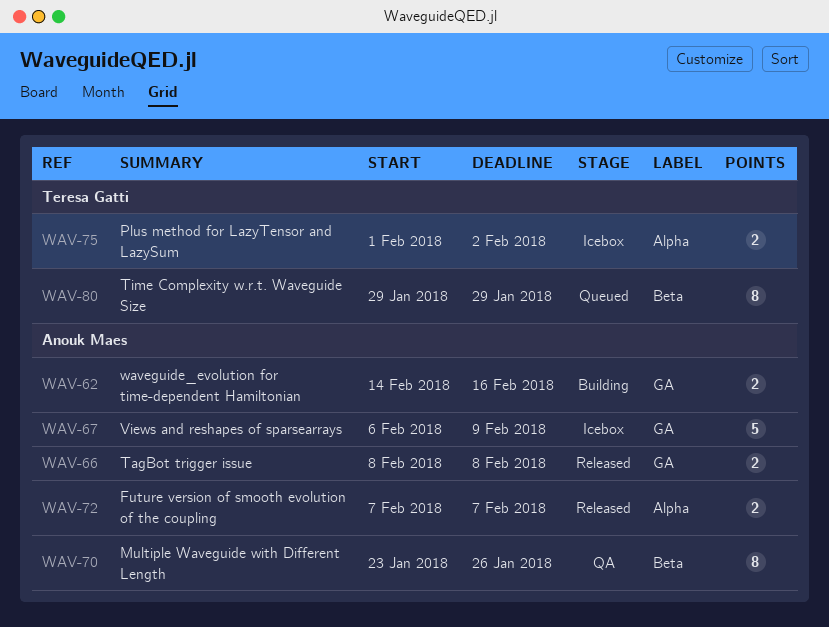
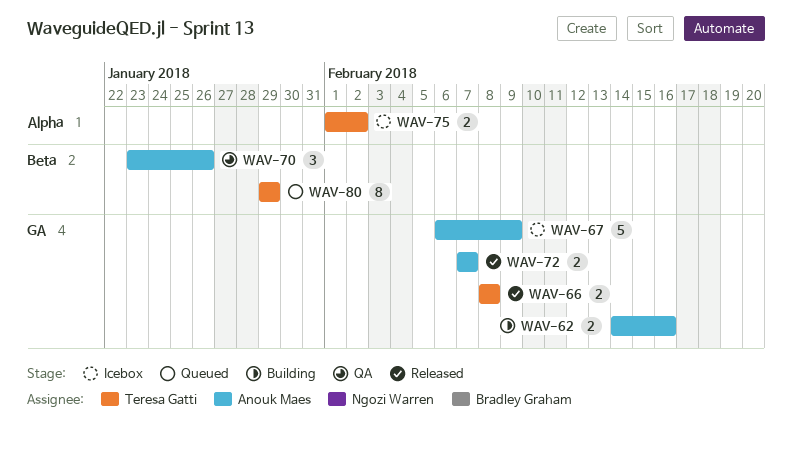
WAV-66, owner: Anouk Maes -> Teresa Gatti
WAV-70, estimate: 8 -> 3
WAV-72, label: Alpha -> GA

